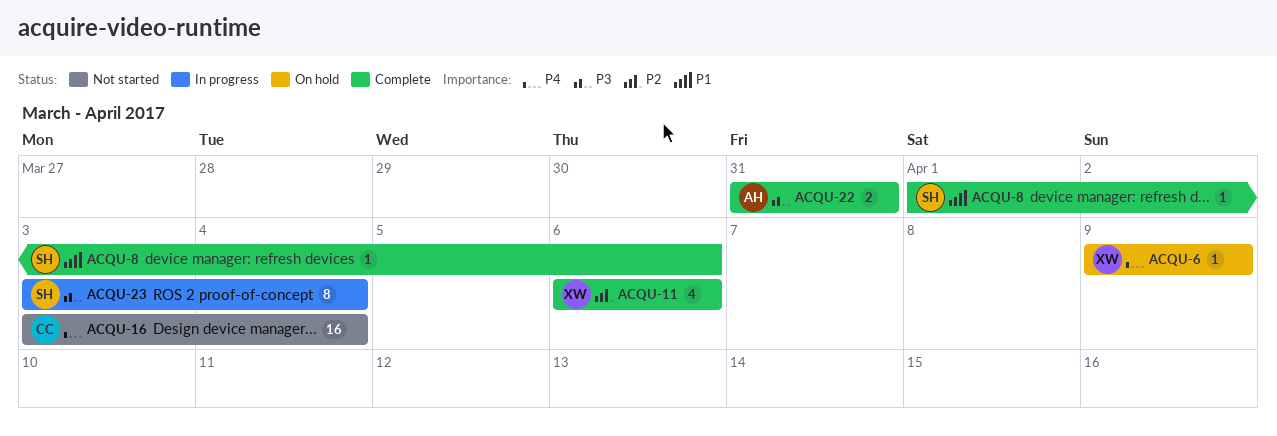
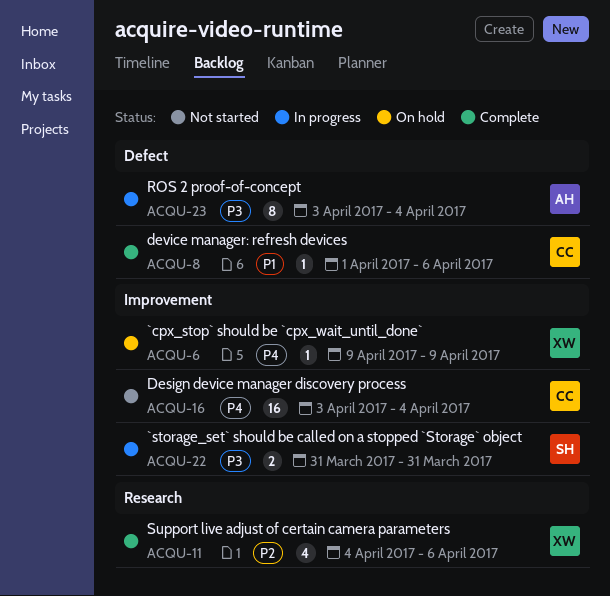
ACQU-8, owner: SH -> CC
ACQU-11, start: Apr 6 -> Apr 4
ACQU-22, status: Complete -> In progress
ACQU-22, owner: AH -> SH
ACQU-23, owner: SH -> AH

